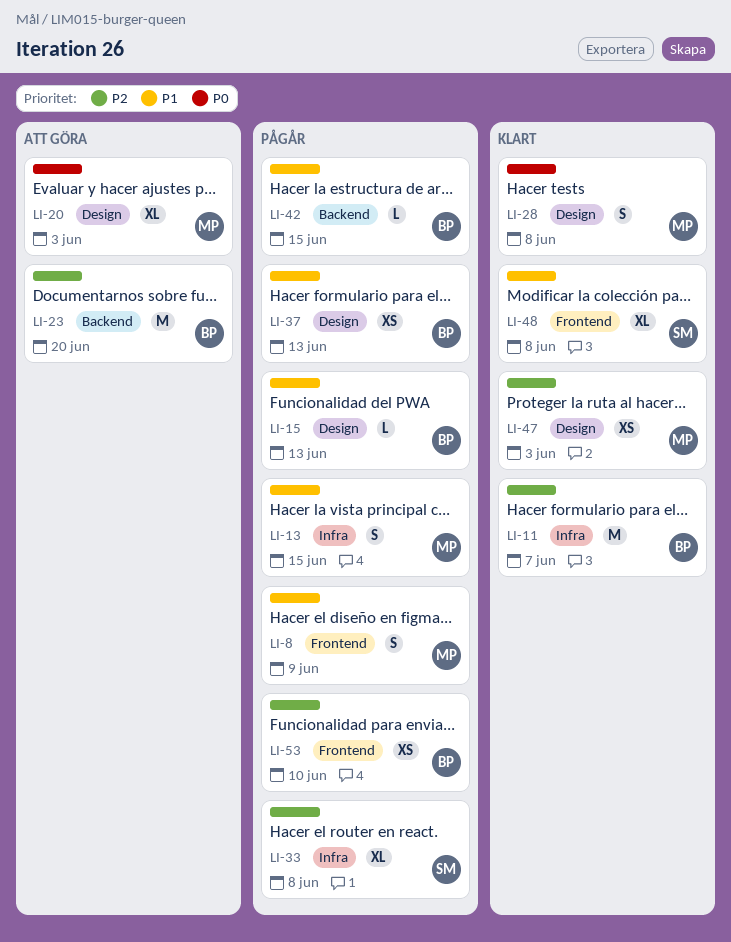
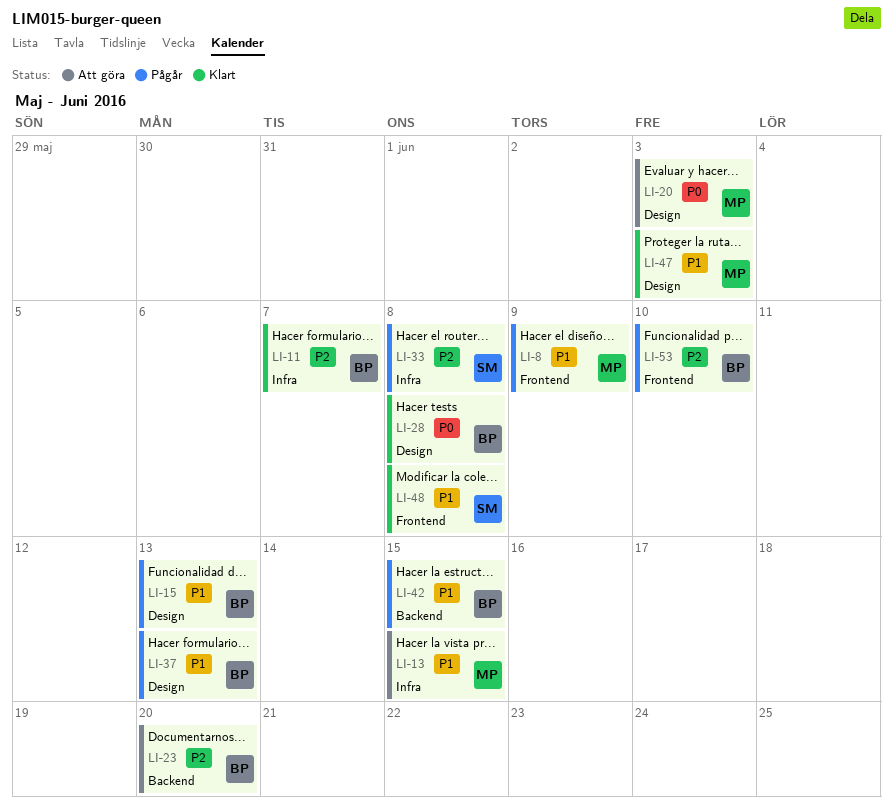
LI-13, status: Pågår -> Att göra
LI-28, owner: MP -> BP
LI-47, priority: P2 -> P1

